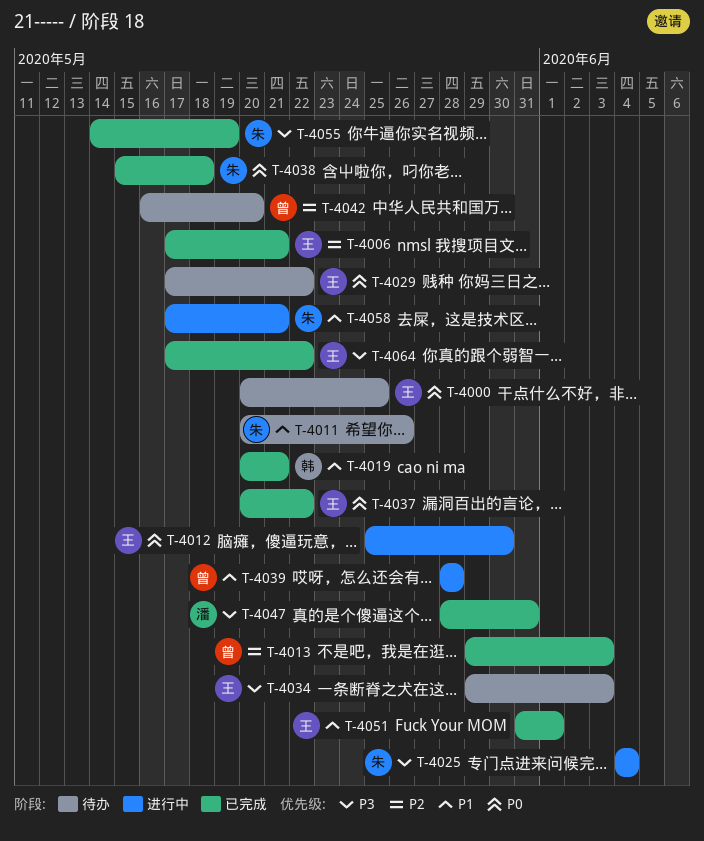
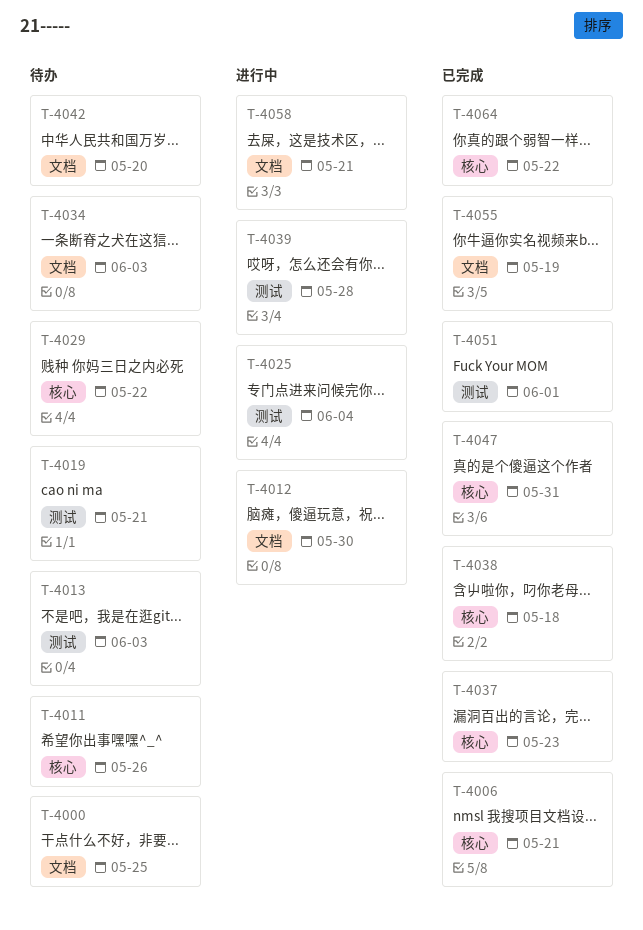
T-4013, status: 已完成 -> 待办
T-4019, status: 已完成 -> 待办
T-4037, due: May 22 -> May 23

